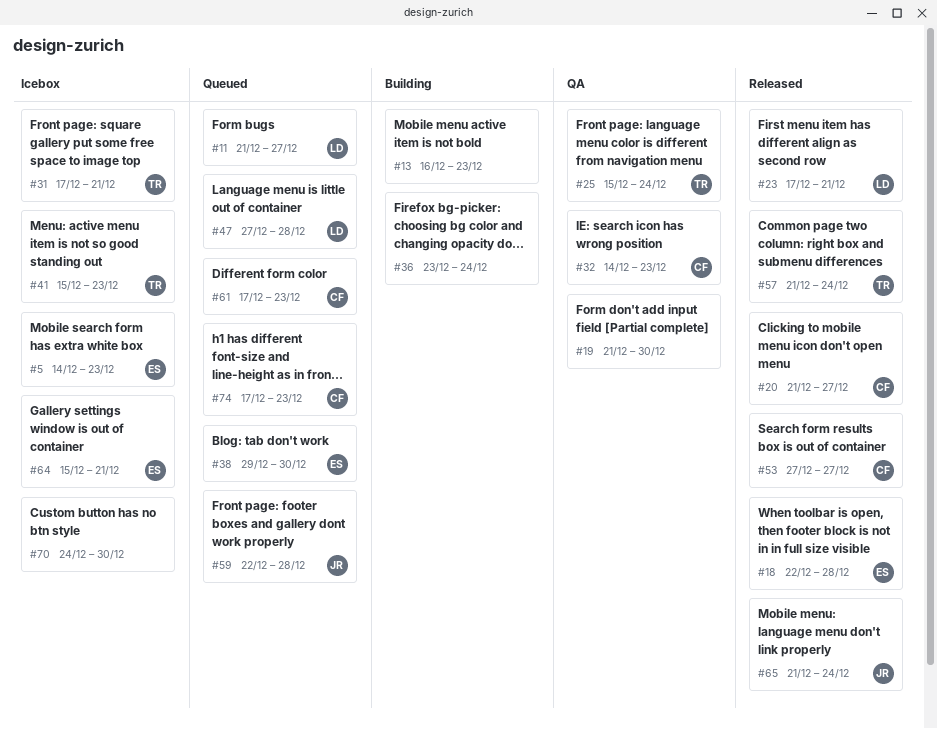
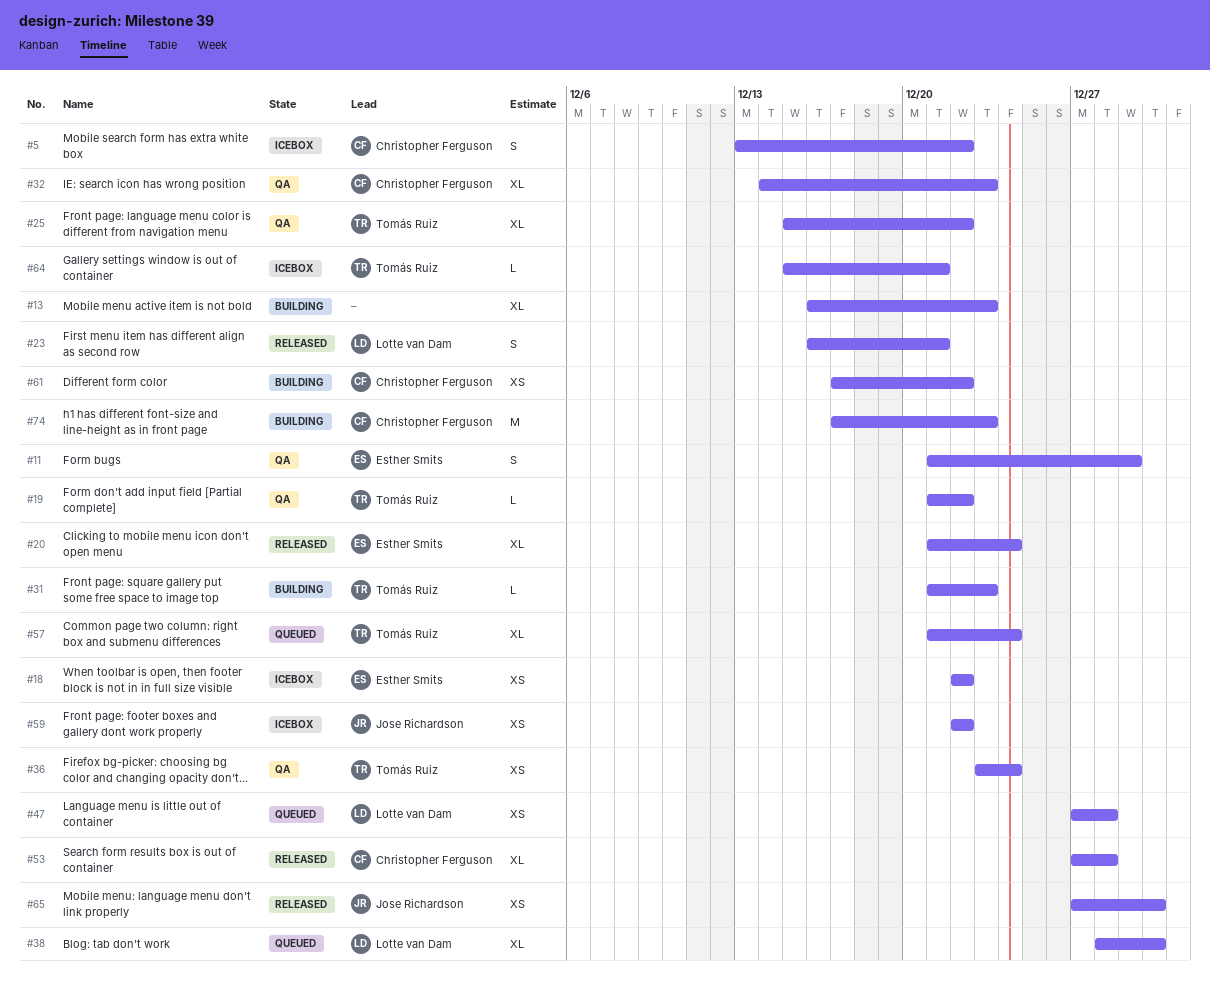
#5, owner: Esther Smits -> Christopher Ferguson
#5, start: Dec 14 -> Dec 13
#5, due: Dec 23 -> Dec 22
#11, status: Queued -> QA
#11, owner: Lotte van Dam -> Esther Smits
#11, due: Dec 27 -> Dec 29
#18, status: Released -> Icebox
#18, due: Dec 28 -> Dec 22
#19, owner: none -> Tomás Ruiz
#19, due: Dec 30 -> Dec 22
#20, owner: Christopher Ferguson -> Esther Smits
#20, due: Dec 27 -> Dec 24
#23, start: Dec 17 -> Dec 16
#25, due: Dec 24 -> Dec 22
#31, status: Icebox -> Building
#31, start: Dec 17 -> Dec 21
#31, due: Dec 21 -> Dec 23
#36, status: Building -> QA
#36, owner: none -> Tomás Ruiz
#38, owner: Esther Smits -> Lotte van Dam
#38, start: Dec 29 -> Dec 28
#41: present -> none
#53, due: Dec 27 -> Dec 28
#57, status: Released -> Queued
#59, status: Queued -> Icebox
#59, due: Dec 28 -> Dec 22
#61, status: Queued -> Building
#61, due: Dec 23 -> Dec 22
#64, owner: Esther Smits -> Tomás Ruiz
#65, start: Dec 21 -> Dec 27
#65, due: Dec 24 -> Dec 30
#70: present -> none
#74, status: Queued -> Building

